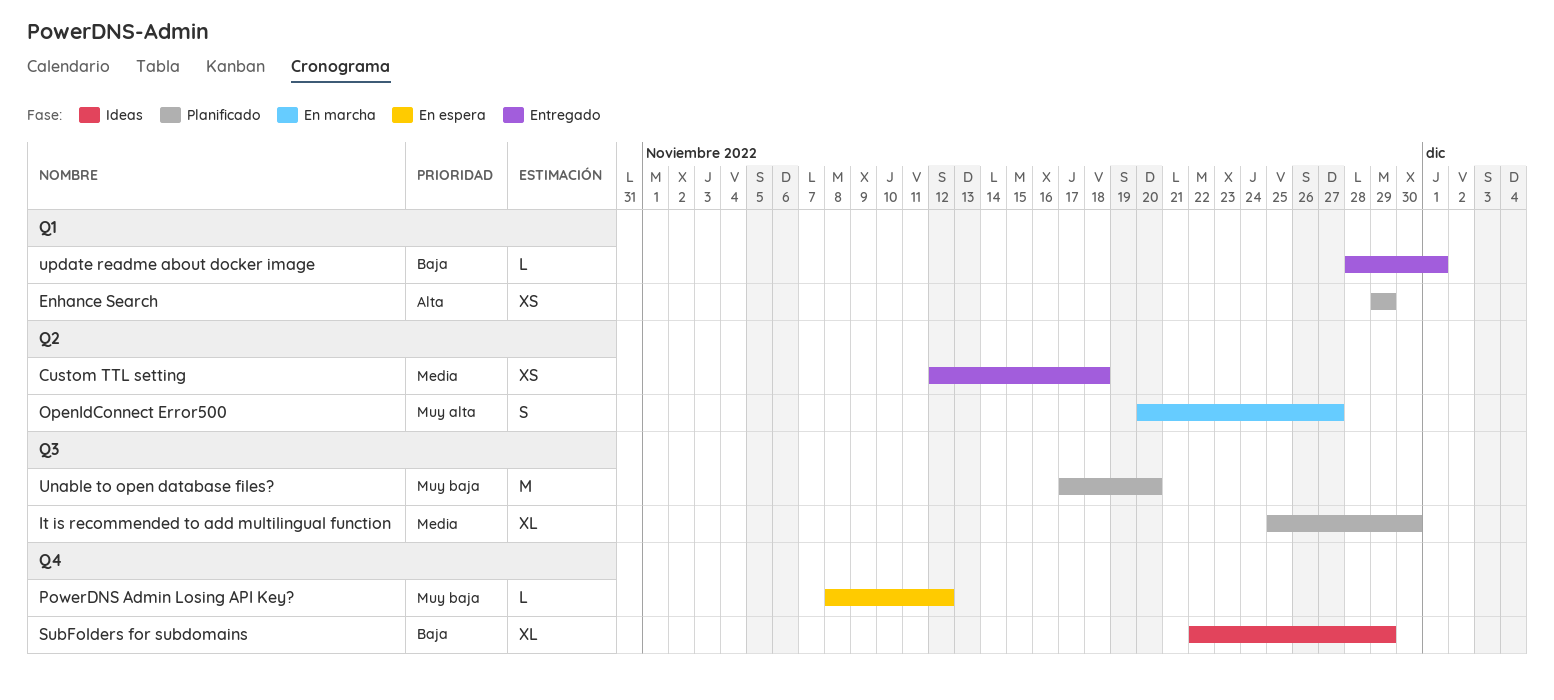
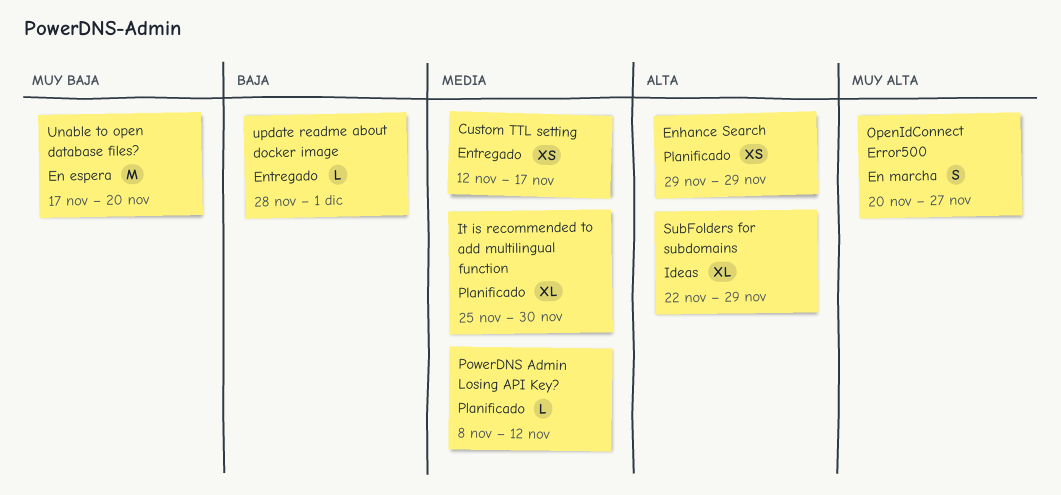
Custom TTL setting, due: Nov 18 -> Nov 17
PowerDNS Admin Losing API Key?, status: En espera -> Planificado
PowerDNS Admin Losing API Key?, priority: Muy baja -> Media
SubFolders for subdomains, priority: Baja -> Alta
Unable to open database files?, status: Planificado -> En espera

